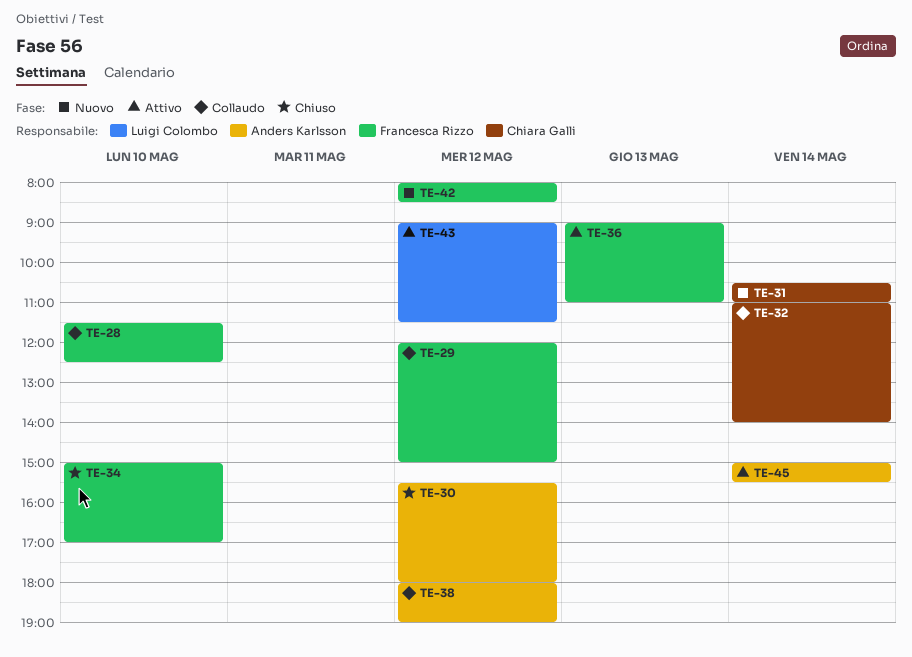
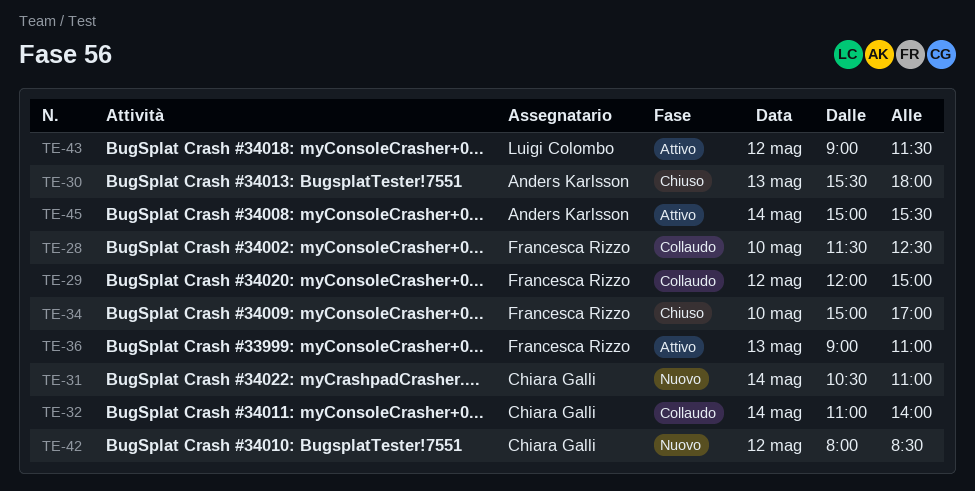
TE-30, day: May 12 -> May 13
TE-38: present -> none
TE-42, owner: Francesca Rizzo -> Chiara Galli

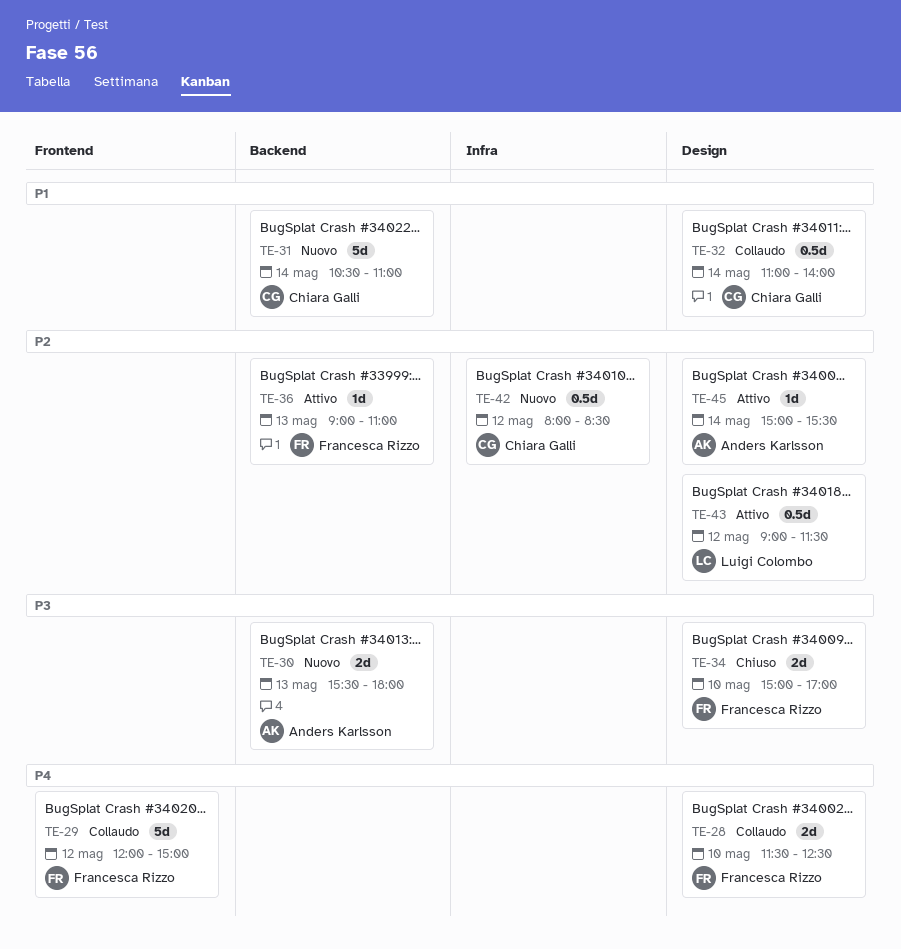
TE-30, status: Chiuso -> Nuovo

